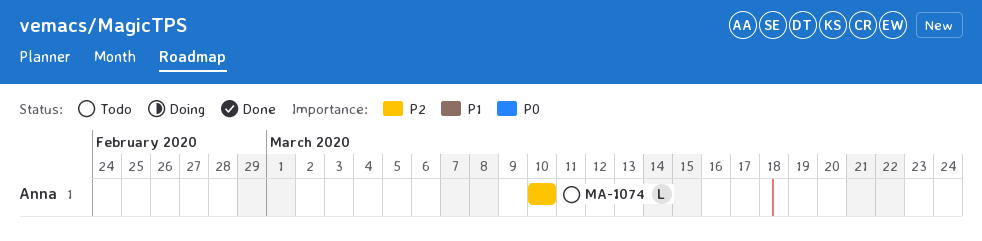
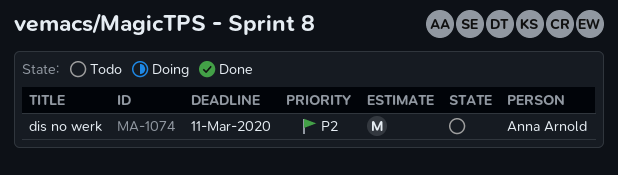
MA-1074, estimate: L -> M
MA-1074, due: Mar 10 -> Mar 11

